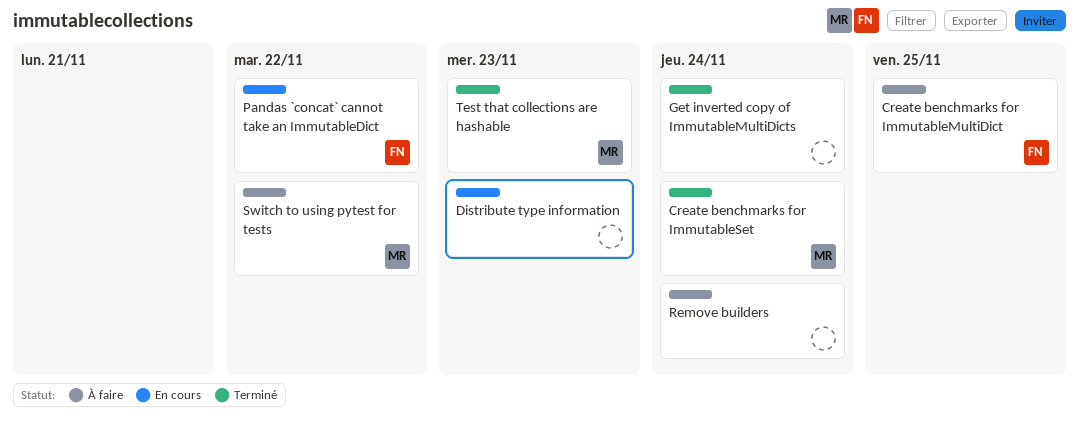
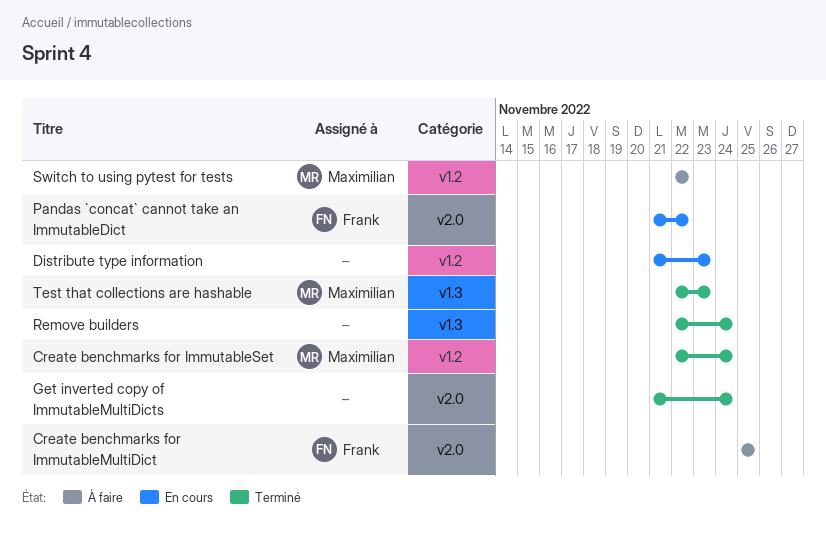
Remove builders, status: À faire -> Terminé

